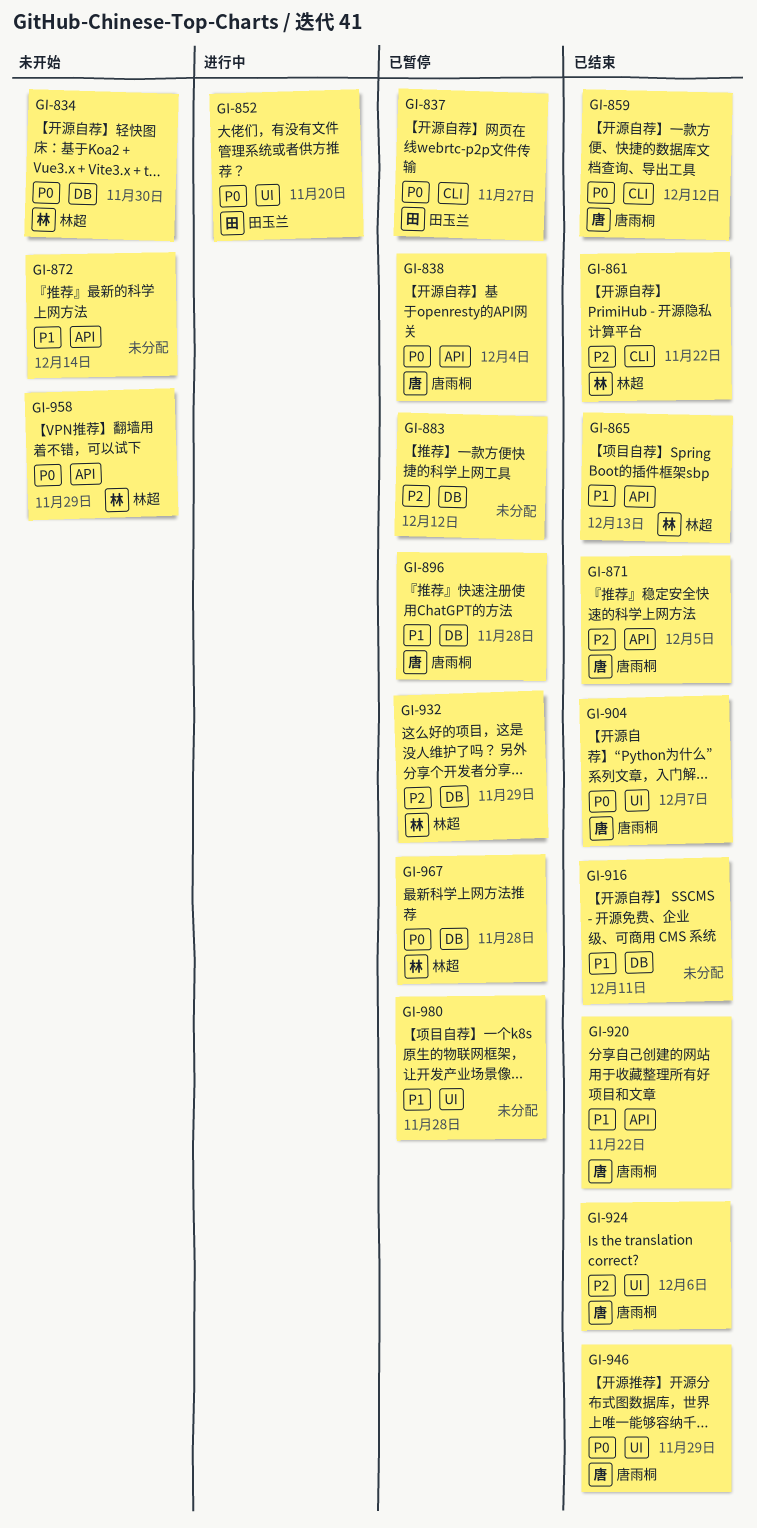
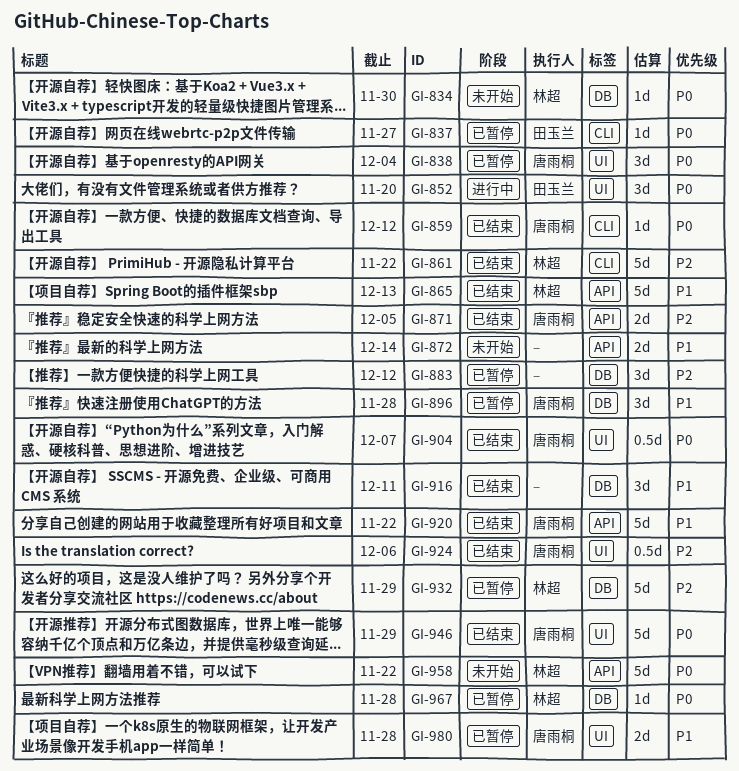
GI-838, label: API -> UI
GI-958, due: Nov 29 -> Nov 22
GI-980, owner: none -> 唐雨桐

